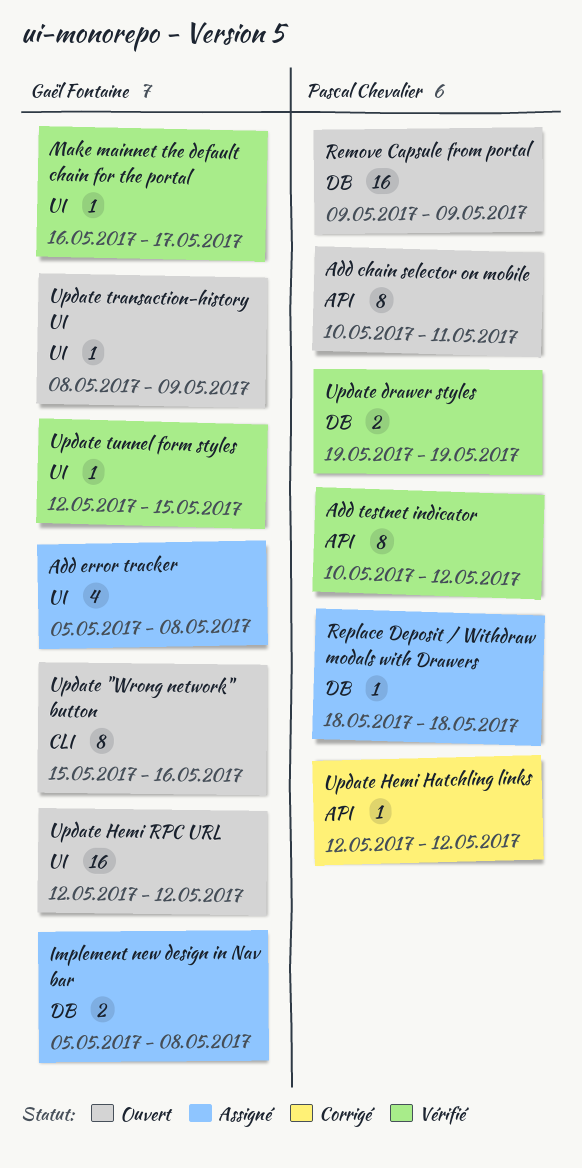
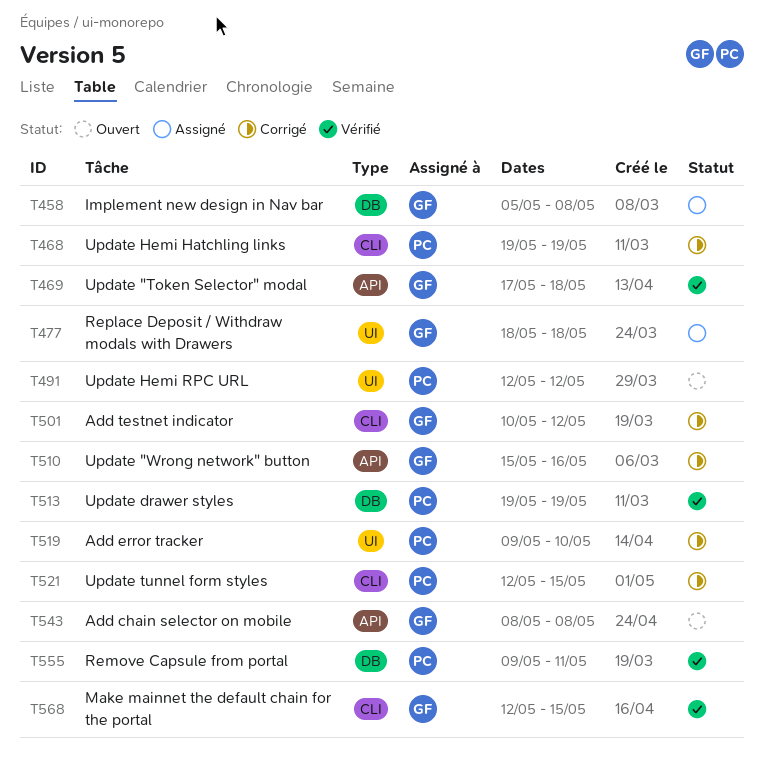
Add chain selector on mobile, owner: Pascal Chevalier -> Gaël Fontaine
Add chain selector on mobile, start: May 10 -> May 8
Add chain selector on mobile, due: May 11 -> May 8
Add error tracker, status: Assigné -> Corrigé
Add error tracker, owner: Gaël Fontaine -> Pascal Chevalier
Add error tracker, start: May 5 -> May 9
Add error tracker, due: May 8 -> May 10
Add testnet indicator, status: Vérifié -> Corrigé
Add testnet indicator, owner: Pascal Chevalier -> Gaël Fontaine
Add testnet indicator, label: API -> CLI
Make mainnet the default chain for the portal, label: UI -> CLI
Make mainnet the default chain for the portal, start: May 16 -> May 12
Make mainnet the default chain for the portal, due: May 17 -> May 15
Remove Capsule from portal, status: Ouvert -> Vérifié
Remove Capsule from portal, due: May 9 -> May 11
Replace Deposit / Withdraw modals with Drawers, owner: Pascal Chevalier -> Gaël Fontaine
Replace Deposit / Withdraw modals with Drawers, label: DB -> UI
Update "Token Selector" modal: none -> present
Update "Wrong network" button, status: Ouvert -> Corrigé
Update "Wrong network" button, label: CLI -> API
Update Hemi Hatchling links, label: API -> CLI
Update Hemi Hatchling links, start: May 12 -> May 19
Update Hemi Hatchling links, due: May 12 -> May 19
Update Hemi RPC URL, owner: Gaël Fontaine -> Pascal Chevalier
Update transaction-history UI: present -> none
Update tunnel form styles, status: Vérifié -> Corrigé
Update tunnel form styles, owner: Gaël Fontaine -> Pascal Chevalier
Update tunnel form styles, label: UI -> CLI

